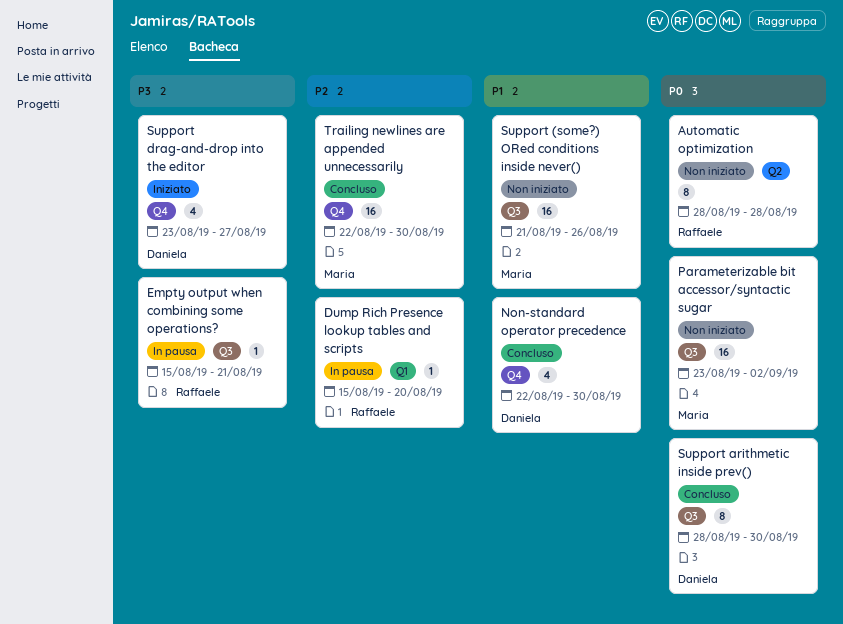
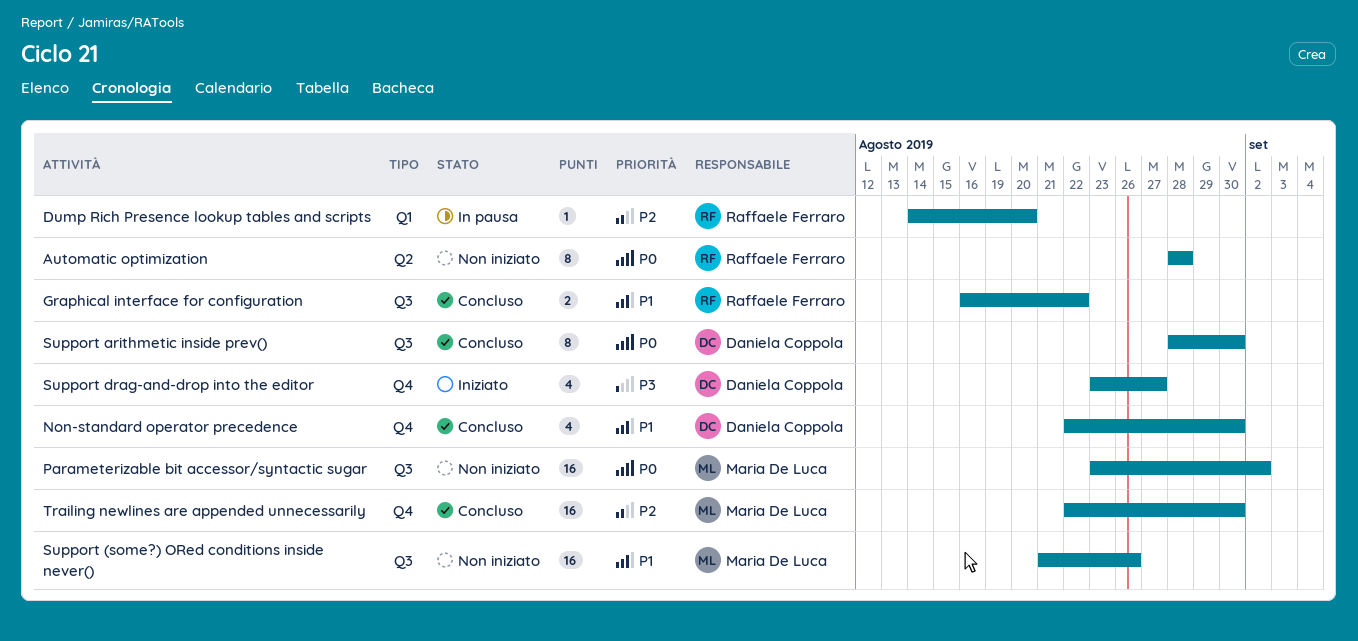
Dump Rich Presence lookup tables and scripts, start: Aug 15 -> Aug 14
Empty output when combining some operations?: present -> none
Graphical interface for configuration: none -> present

